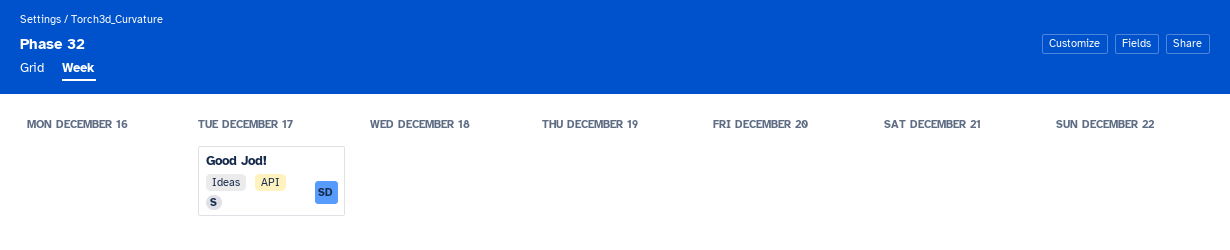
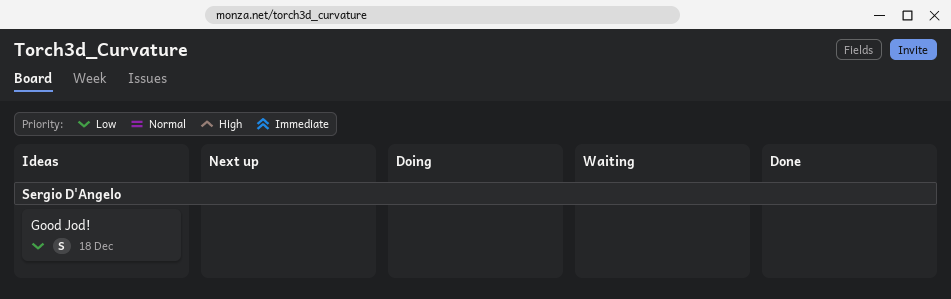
Good Jod!, due: Dec 17 -> Dec 18

